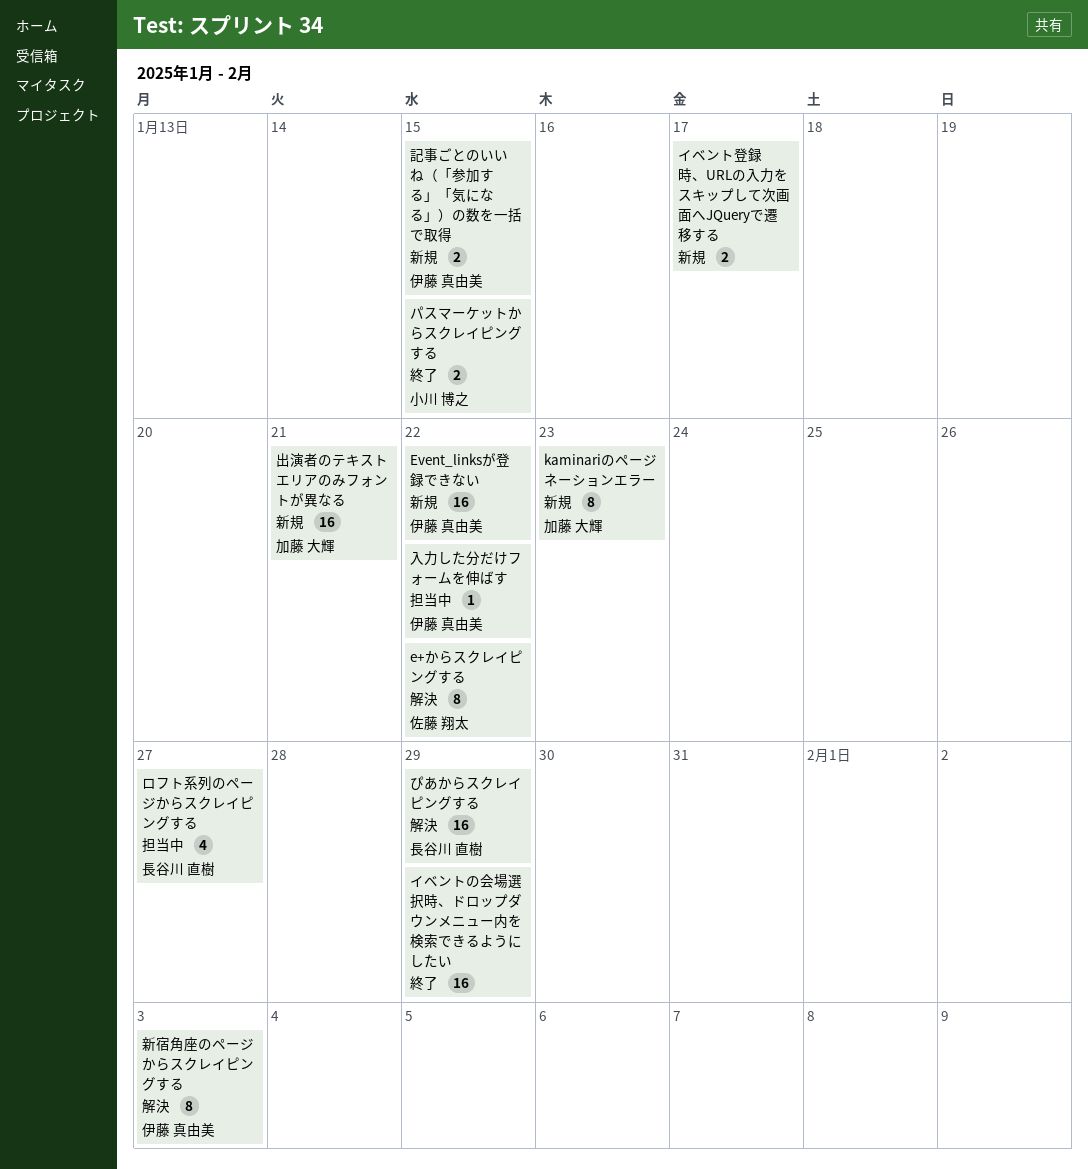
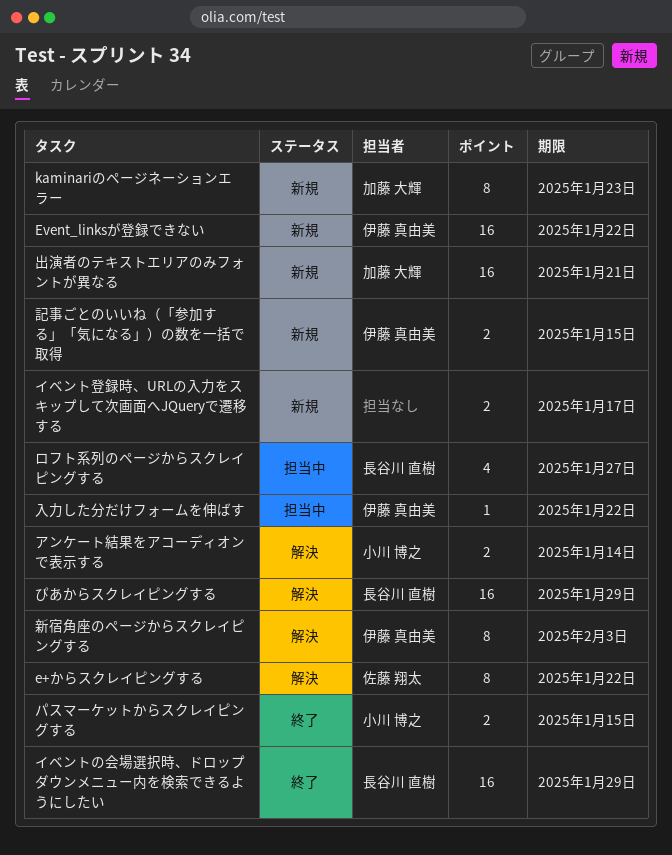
アンケート結果をアコーディオンで表示する: none -> present
イベントの会場選択時、ドロップダウンメニュー内を検索できるようにしたい, owner: none -> 長谷川 直樹

